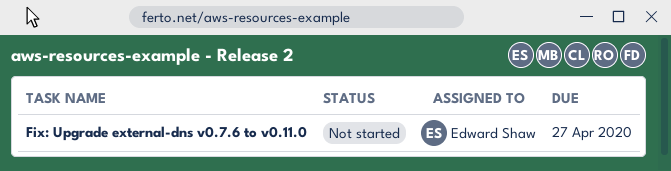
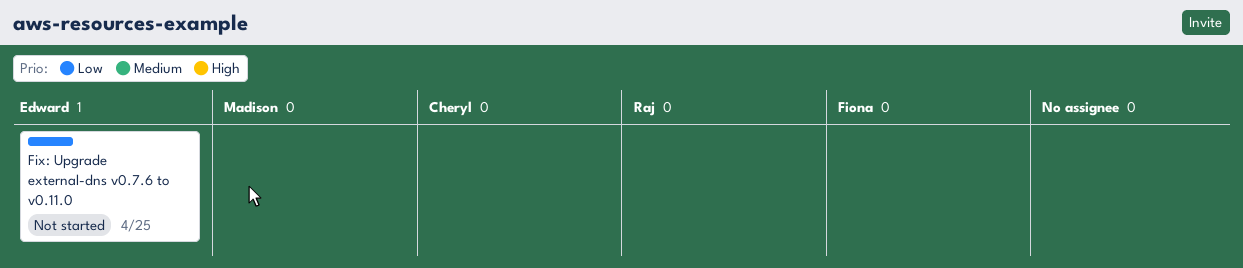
Fix: Upgrade external-dns v0.7.6 to v0.11.0, due: Apr 27 -> Apr 25

